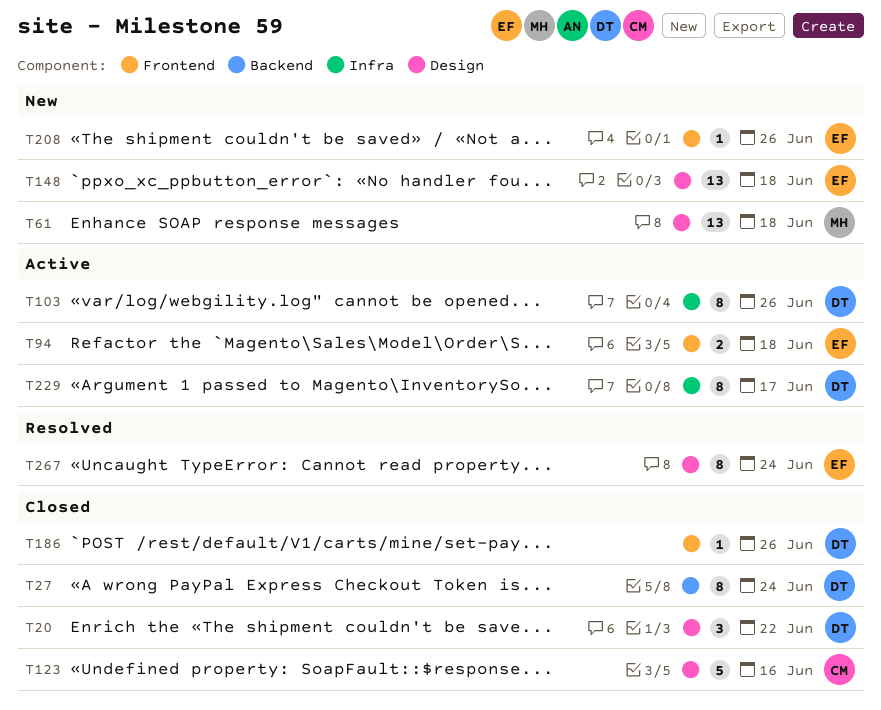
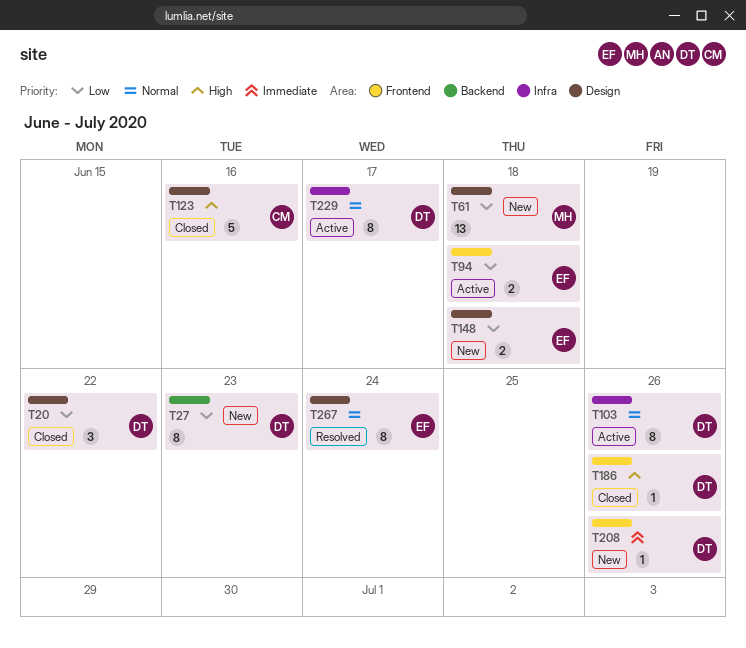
T27, status: Closed -> New
T27, due: Jun 24 -> Jun 23
T148, estimate: 13 -> 2
T208, owner: EF -> DT

